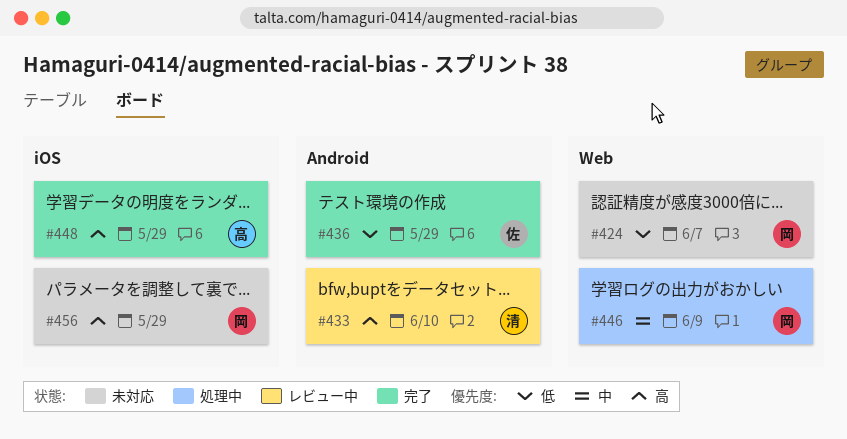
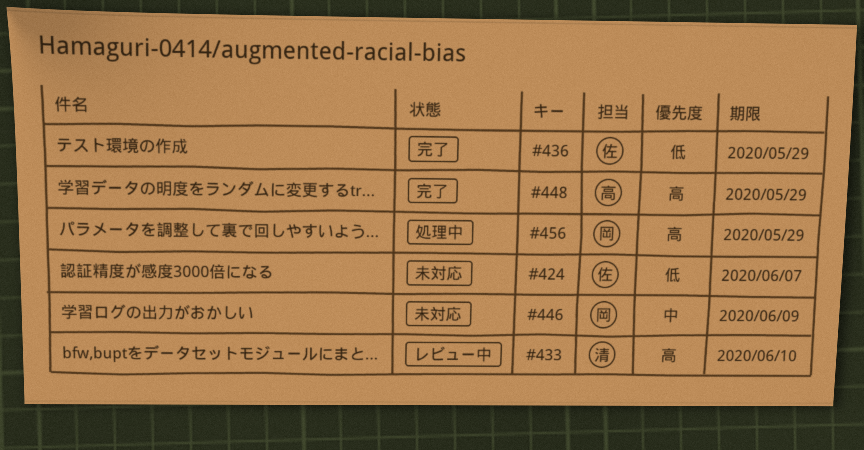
#424, owner: 岡 -> 佐
#446, status: 処理中 -> 未対応
#456, status: 未対応 -> 処理中

